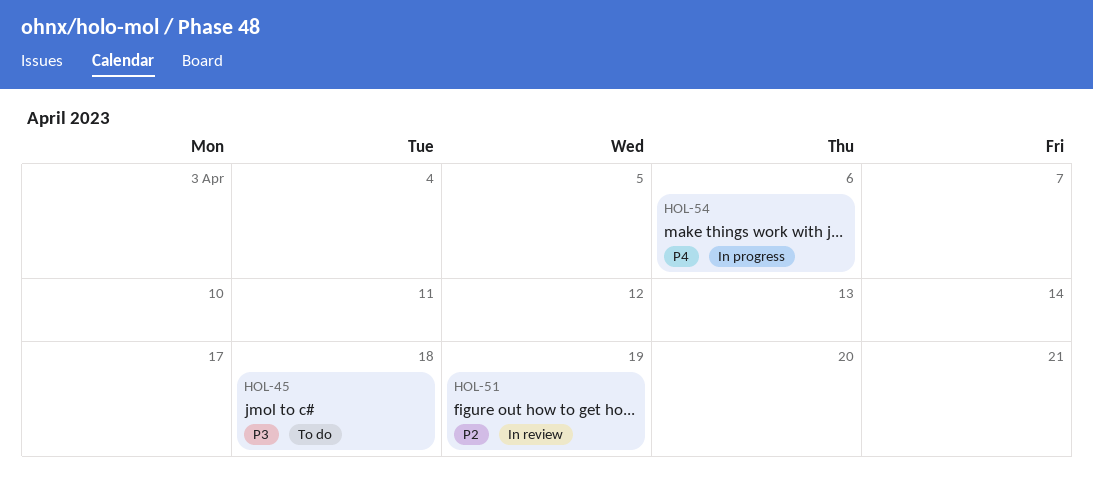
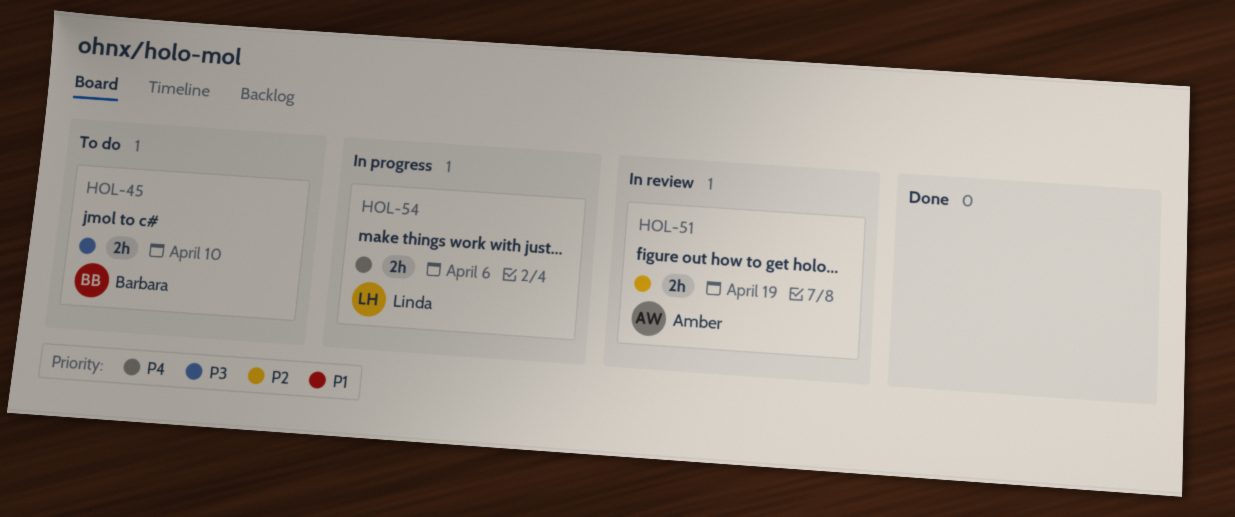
HOL-45, due: Apr 18 -> Apr 10

